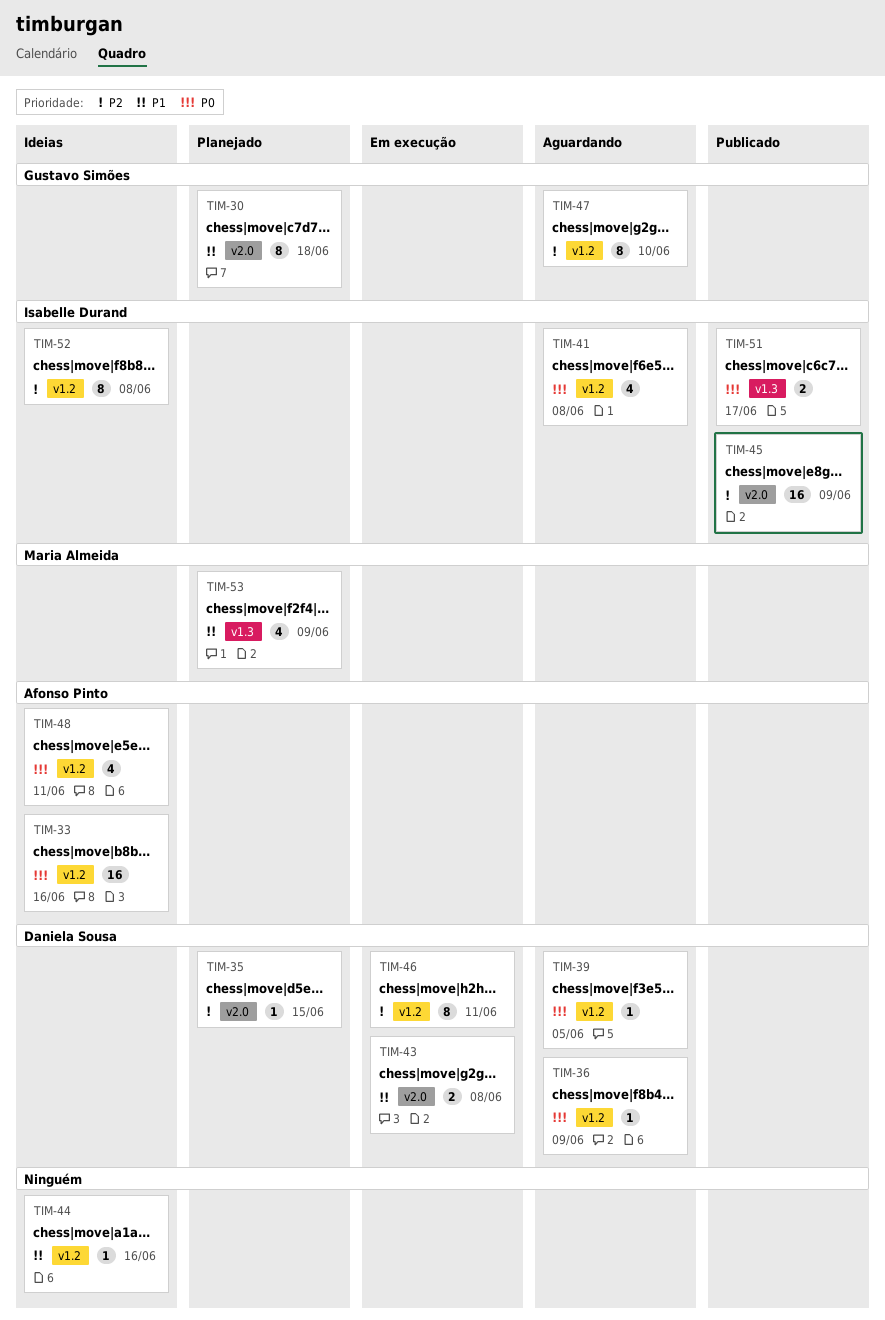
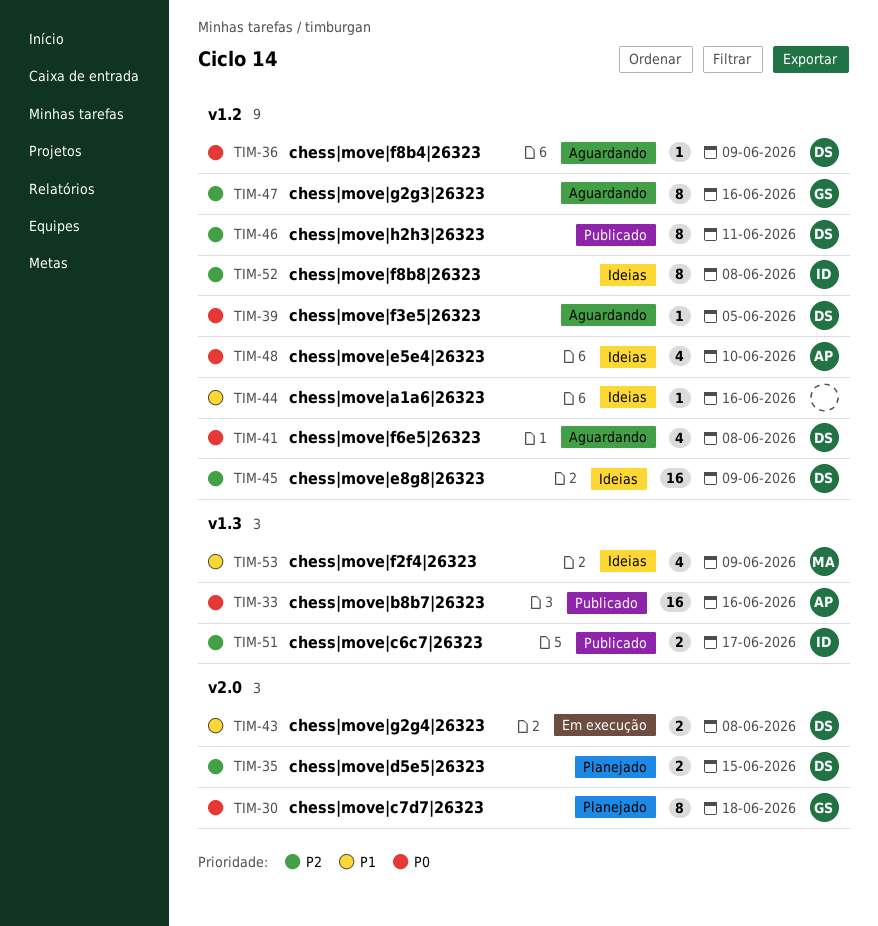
TIM-30, priority: P1 -> P0
TIM-33, status: Ideias -> Publicado
TIM-33, label: v1.2 -> v1.3
TIM-35, estimate: 1 -> 2
TIM-41, owner: Isabelle Durand -> Daniela Sousa
TIM-45, status: Publicado -> Ideias
TIM-45, owner: Isabelle Durand -> Daniela Sousa
TIM-45, label: v2.0 -> v1.2
TIM-46, status: Em execução -> Publicado
TIM-47, due: Jun 10 -> Jun 16
TIM-48, due: Jun 11 -> Jun 10
TIM-51, priority: P0 -> P2
TIM-53, status: Planejado -> Ideias

